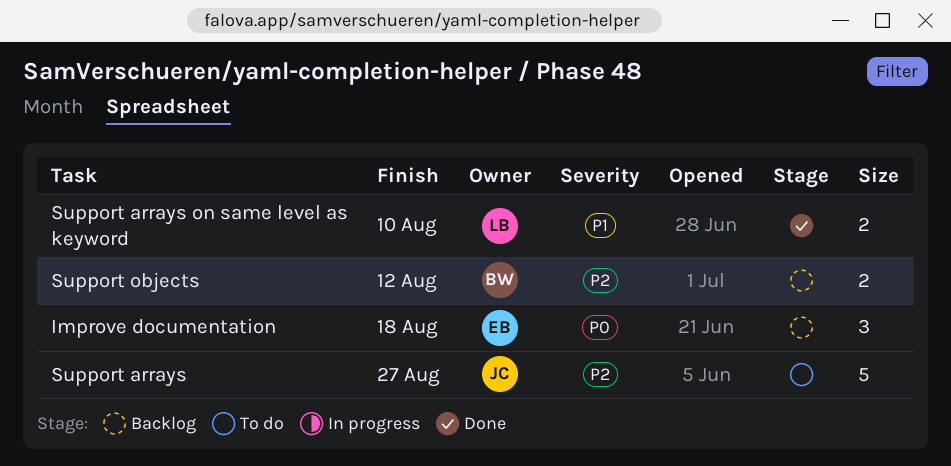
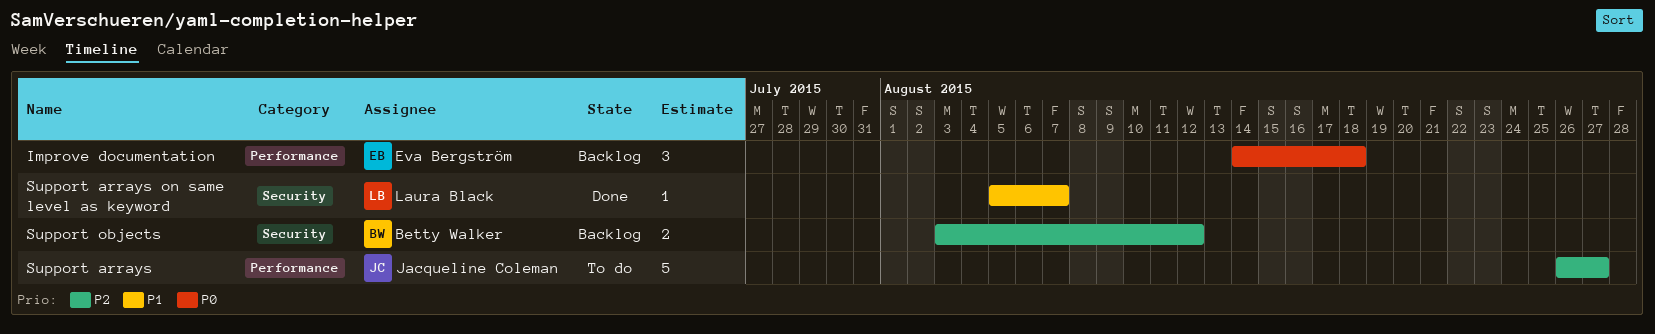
Support arrays on same level as keyword, estimate: 2 -> 1
Support arrays on same level as keyword, due: Aug 10 -> Aug 7

